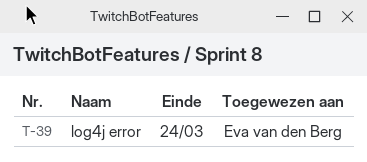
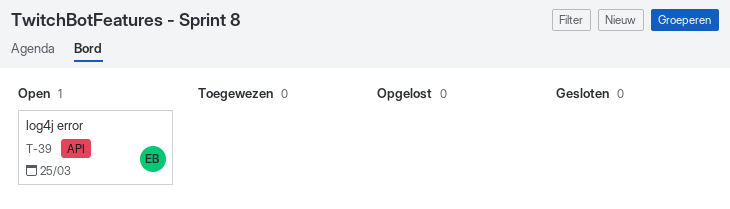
T-39, due: Mar 24 -> Mar 25

